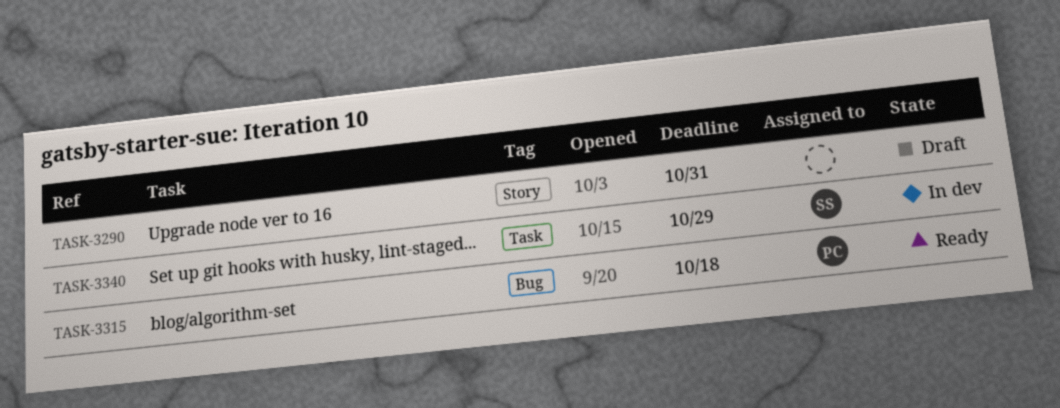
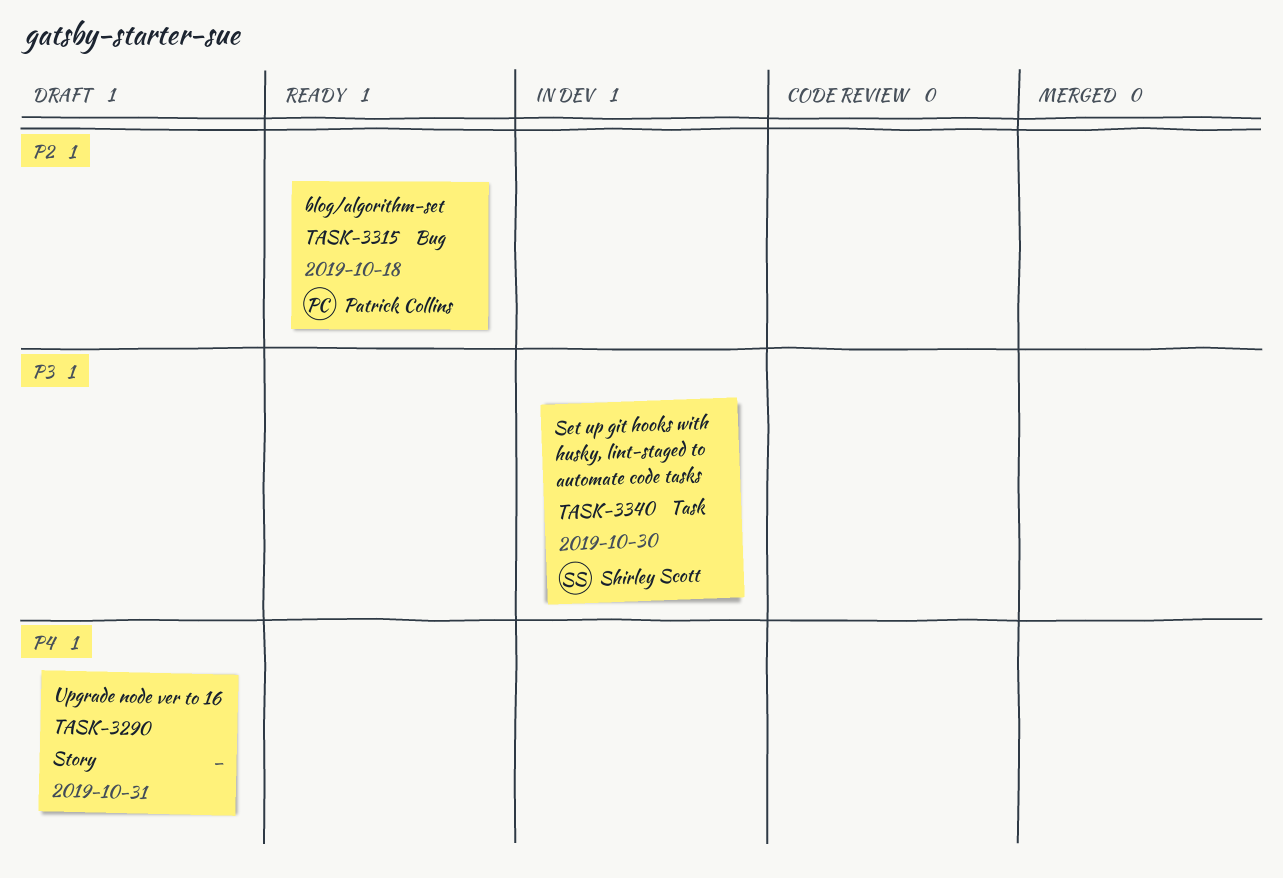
TASK-3340, due: Oct 29 -> Oct 30

